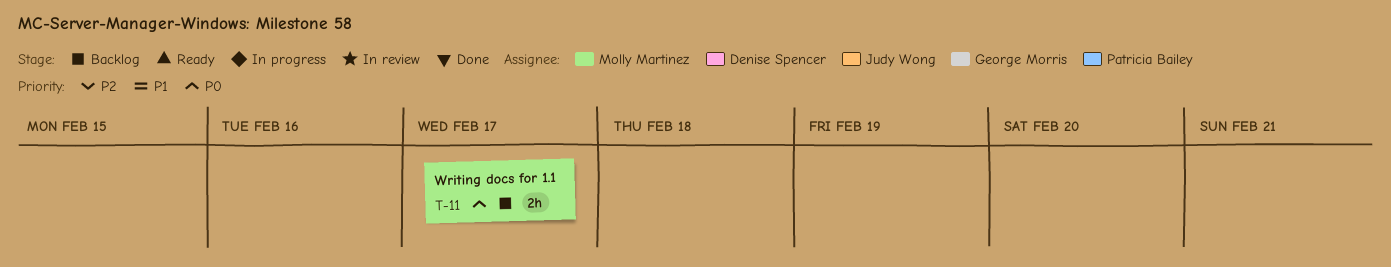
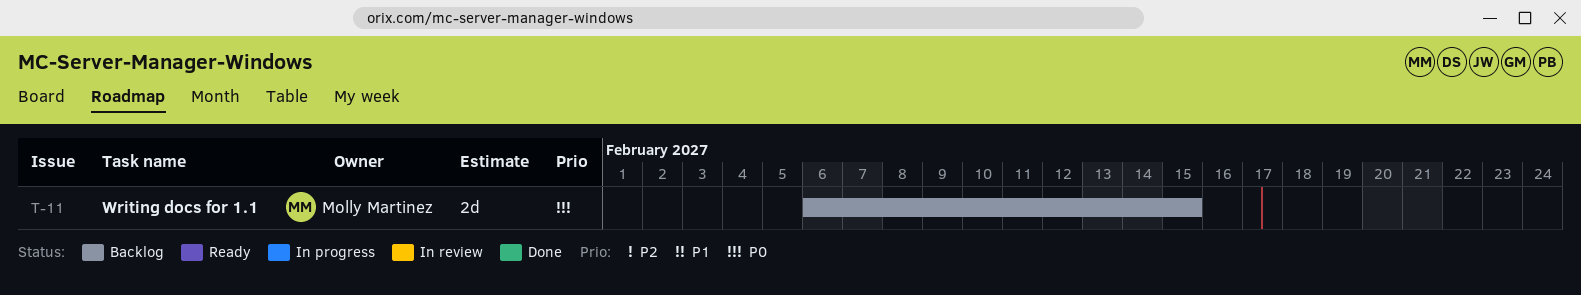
T-11, estimate: 2h -> 2d
T-11, due: Feb 17 -> Feb 15

